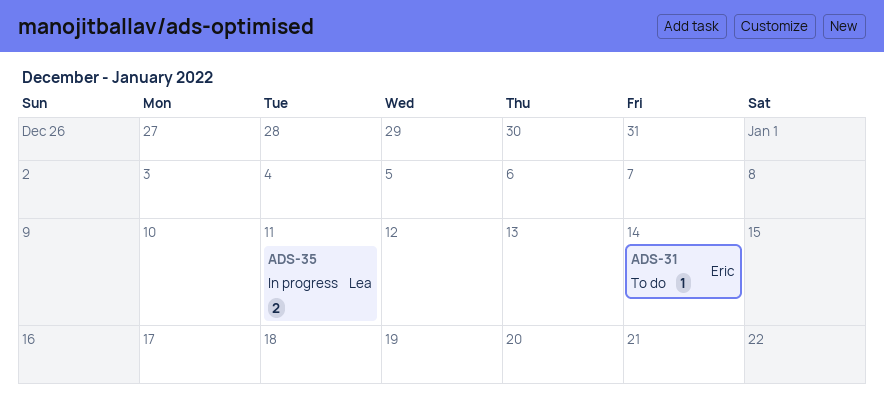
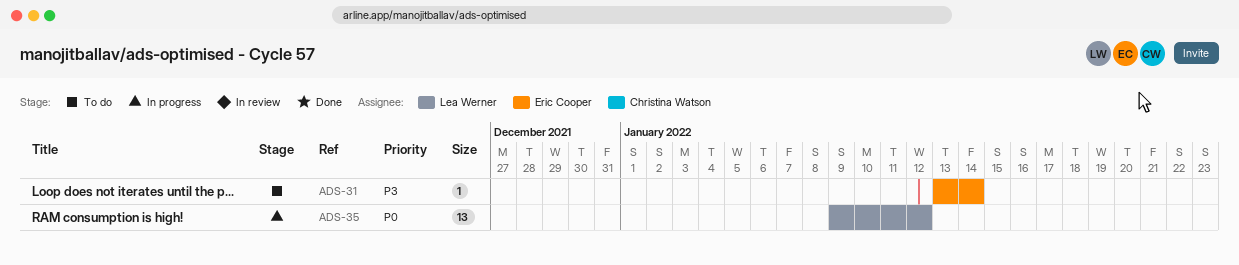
ADS-35, estimate: 2 -> 13
ADS-35, due: Jan 11 -> Jan 12

